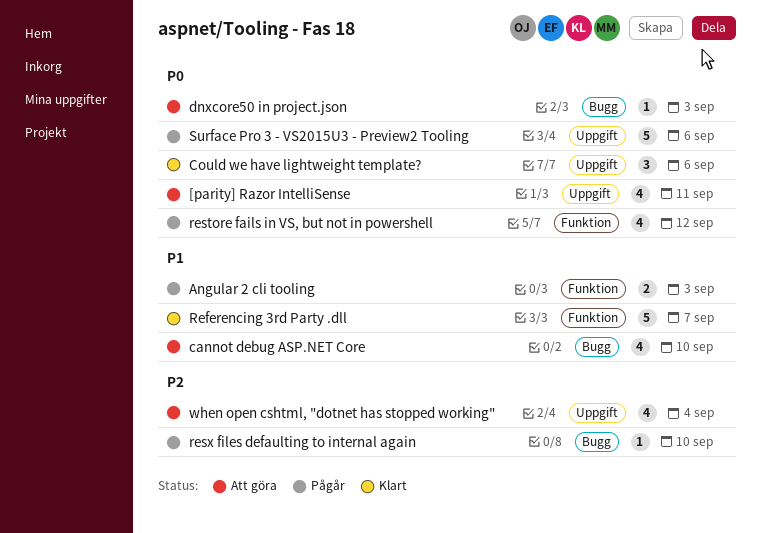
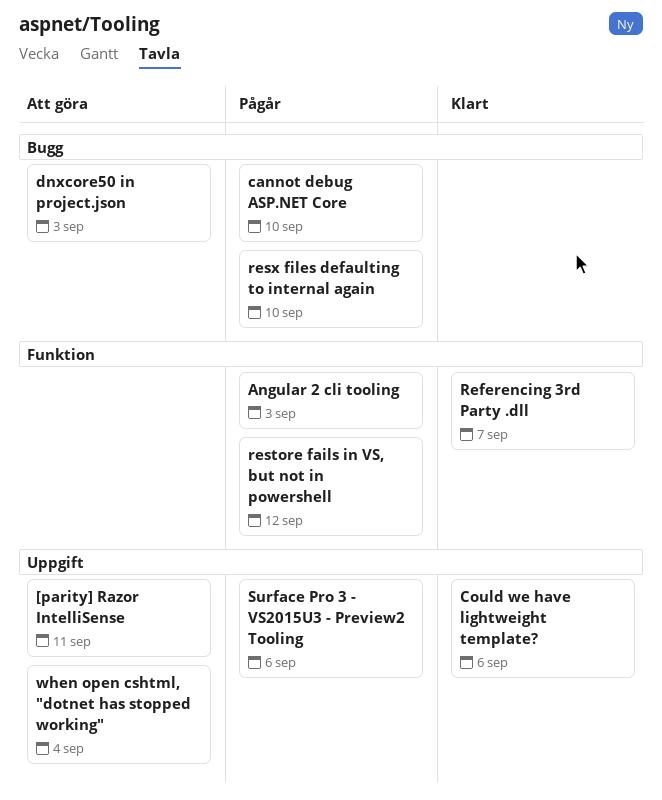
cannot debug ASP.NET Core, status: Att göra -> Pågår

